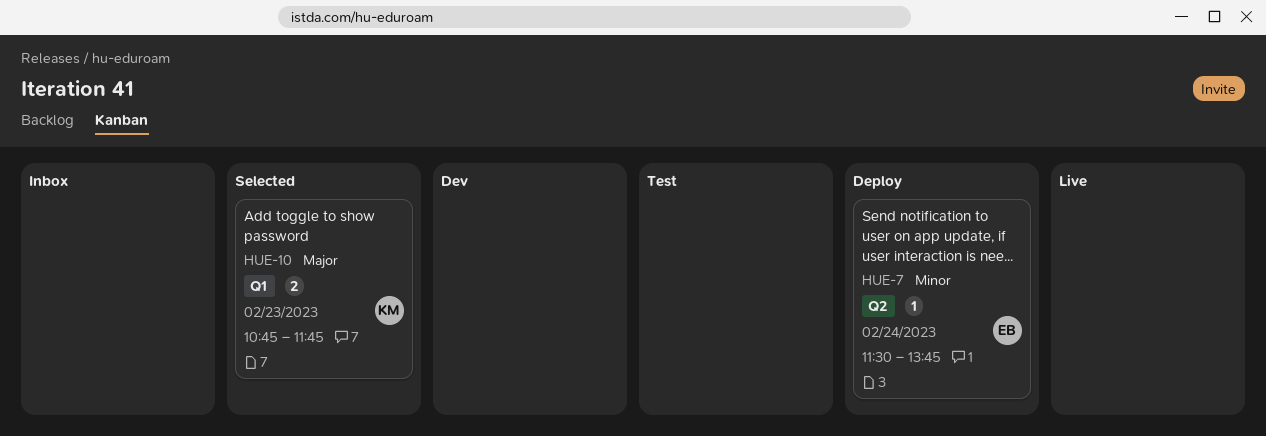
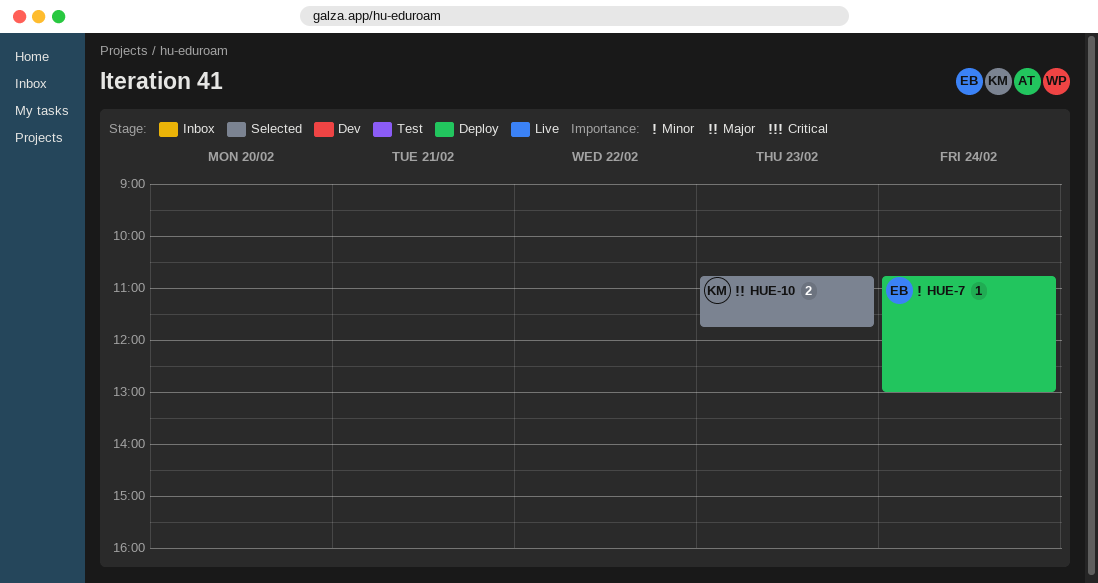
HUE-7, begins: 11:30 -> 10:45
HUE-7, ends: 13:45 -> 13:00

